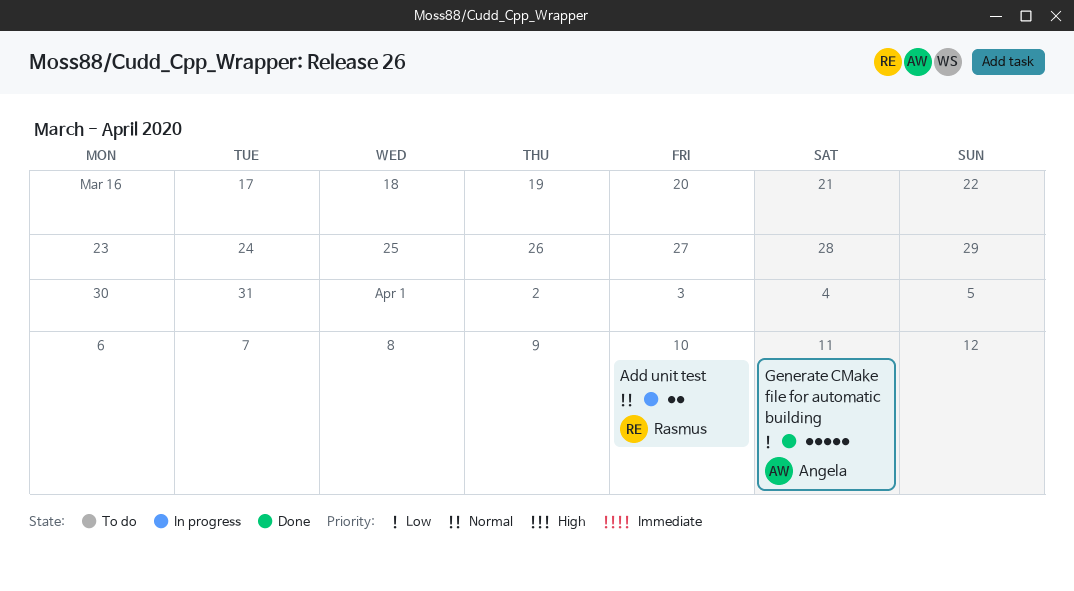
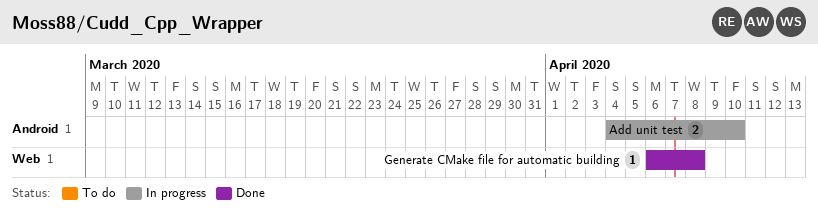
Generate CMake file for automatic building, estimate: 5 -> 1
Generate CMake file for automatic building, due: Apr 11 -> Apr 8

